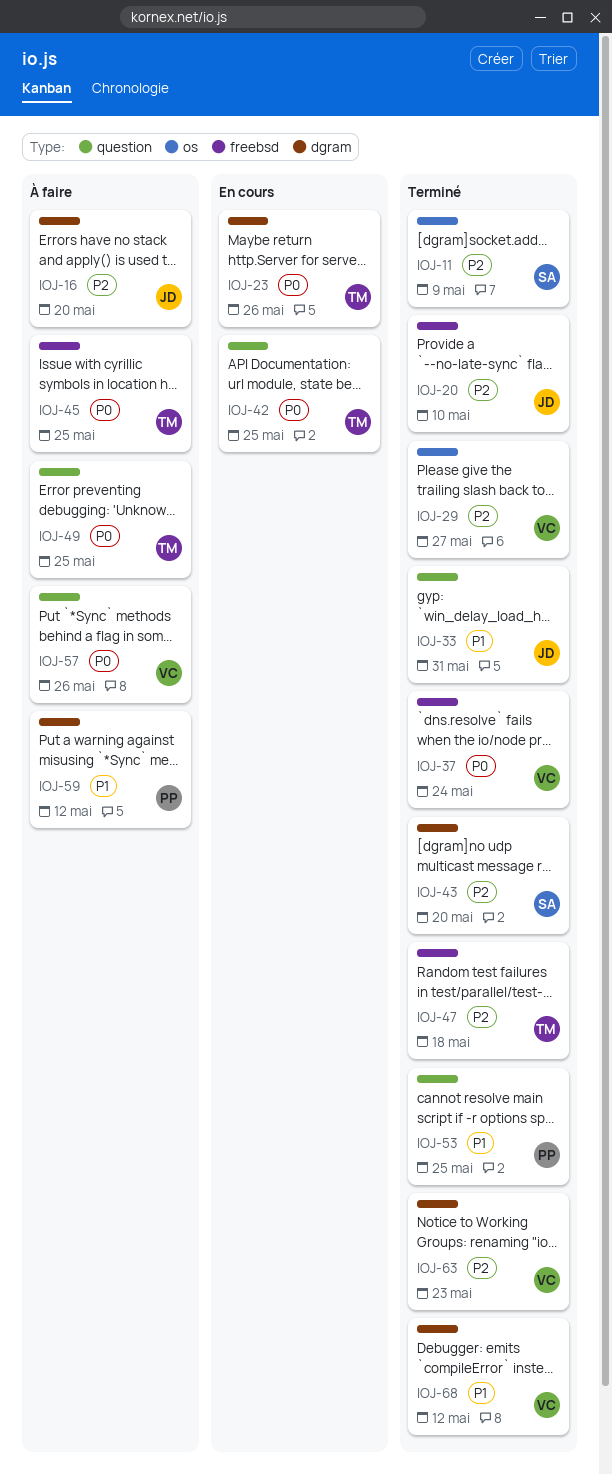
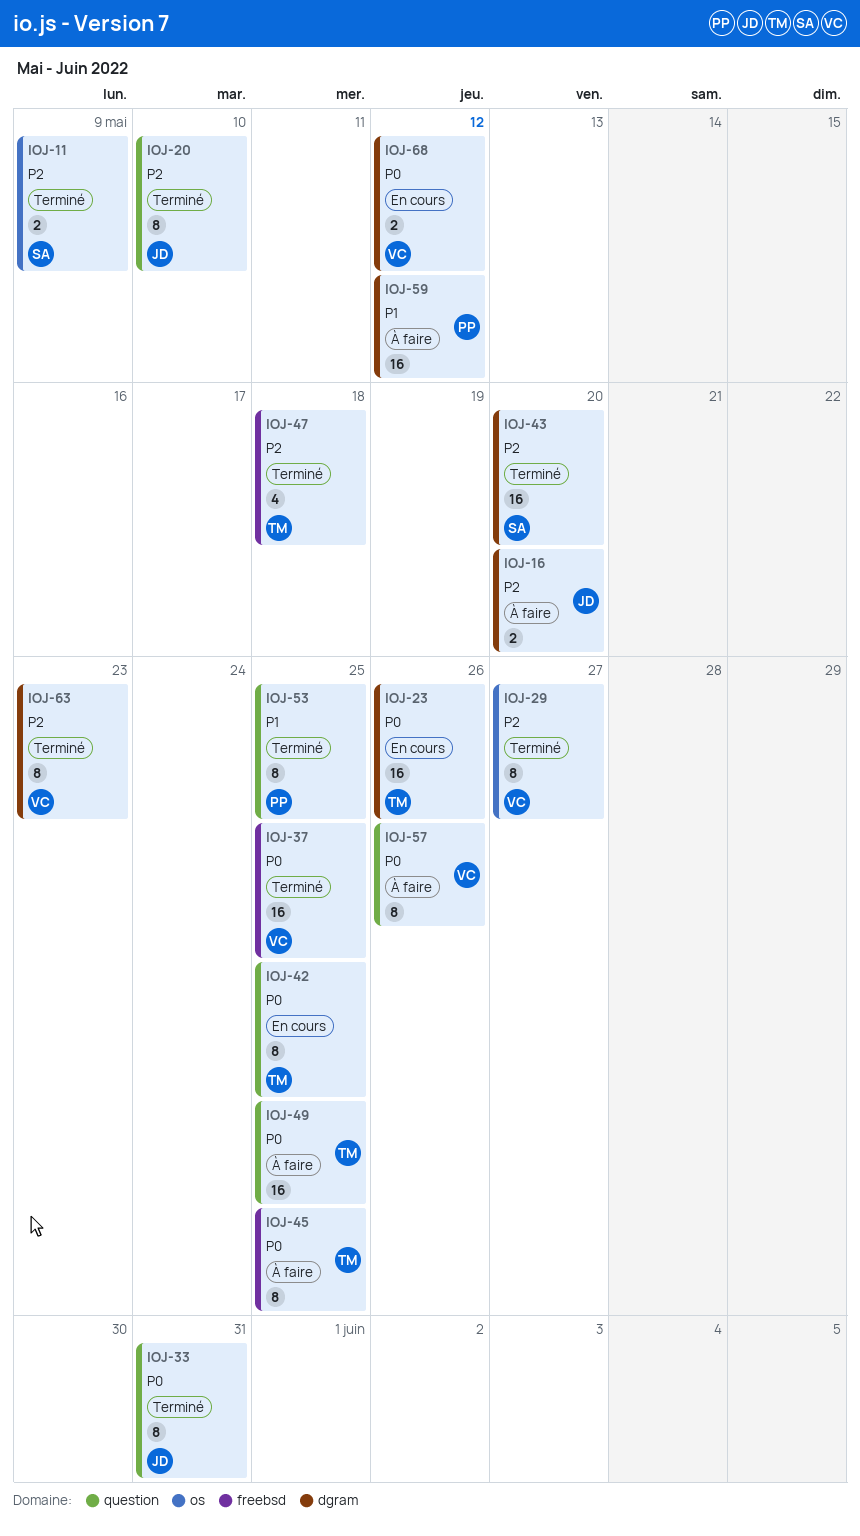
IOJ-20, label: freebsd -> question
IOJ-33, priority: P1 -> P0
IOJ-37, due: May 24 -> May 25
IOJ-68, status: Terminé -> En cours
IOJ-68, priority: P1 -> P0

